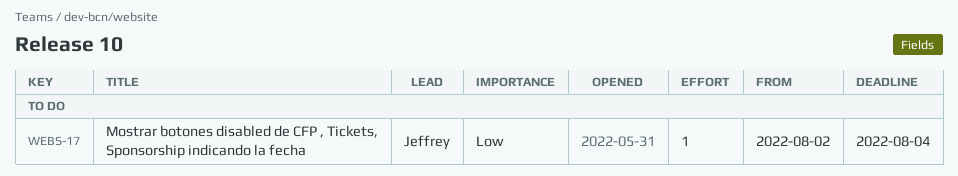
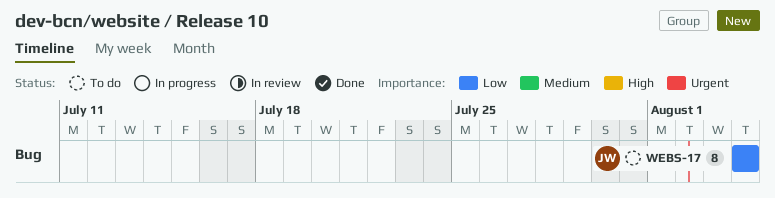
WEBS-17, estimate: 1 -> 8
WEBS-17, start: Aug 2 -> Aug 4

